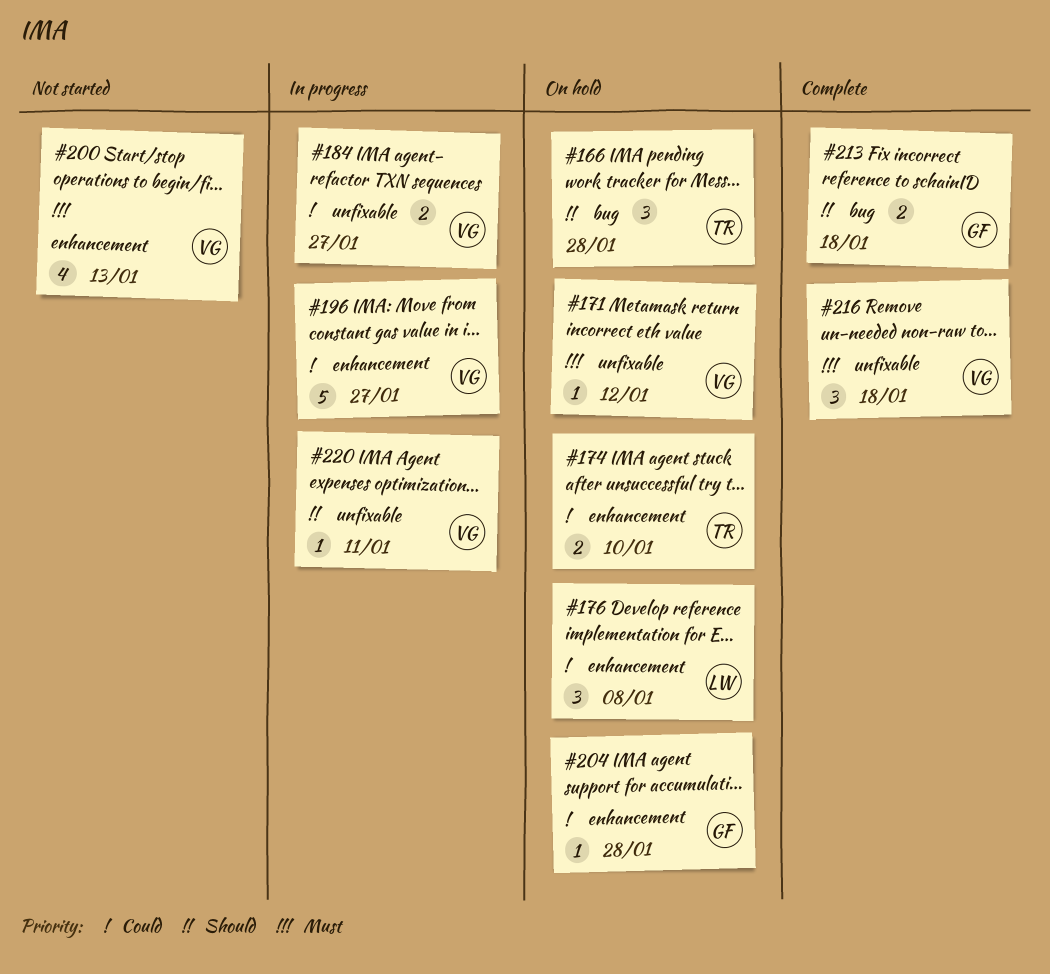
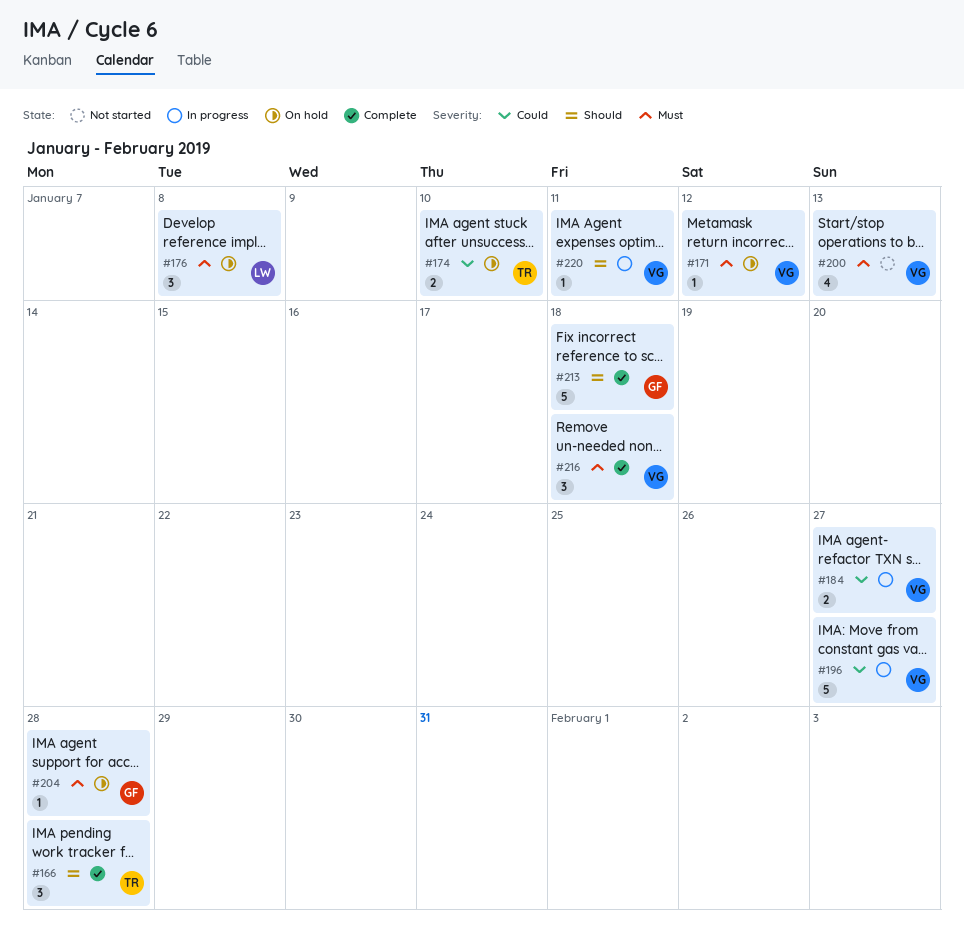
#166, status: On hold -> Complete
#176, priority: Could -> Must
#204, priority: Could -> Must
#213, estimate: 2 -> 5

